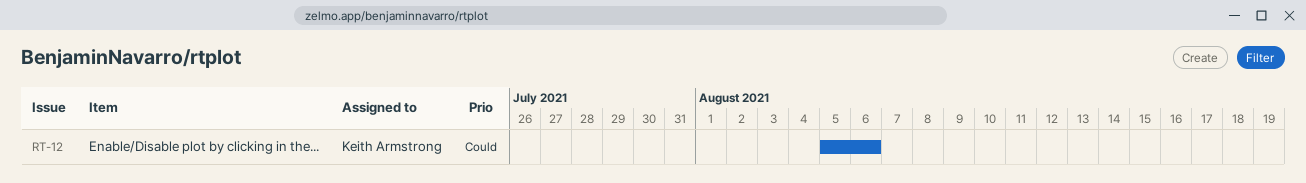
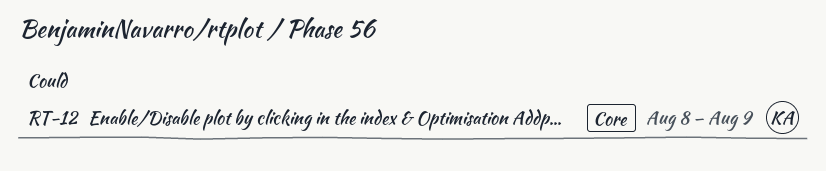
RT-12, start: Aug 5 -> Aug 8
RT-12, due: Aug 6 -> Aug 9

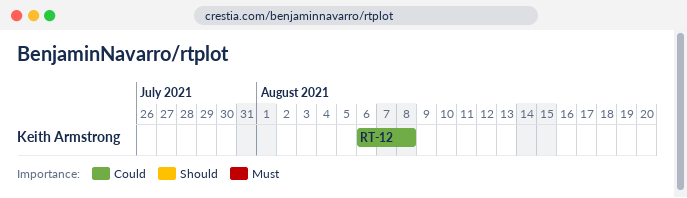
RT-12, start: Aug 8 -> Aug 6
RT-12, due: Aug 9 -> Aug 8

